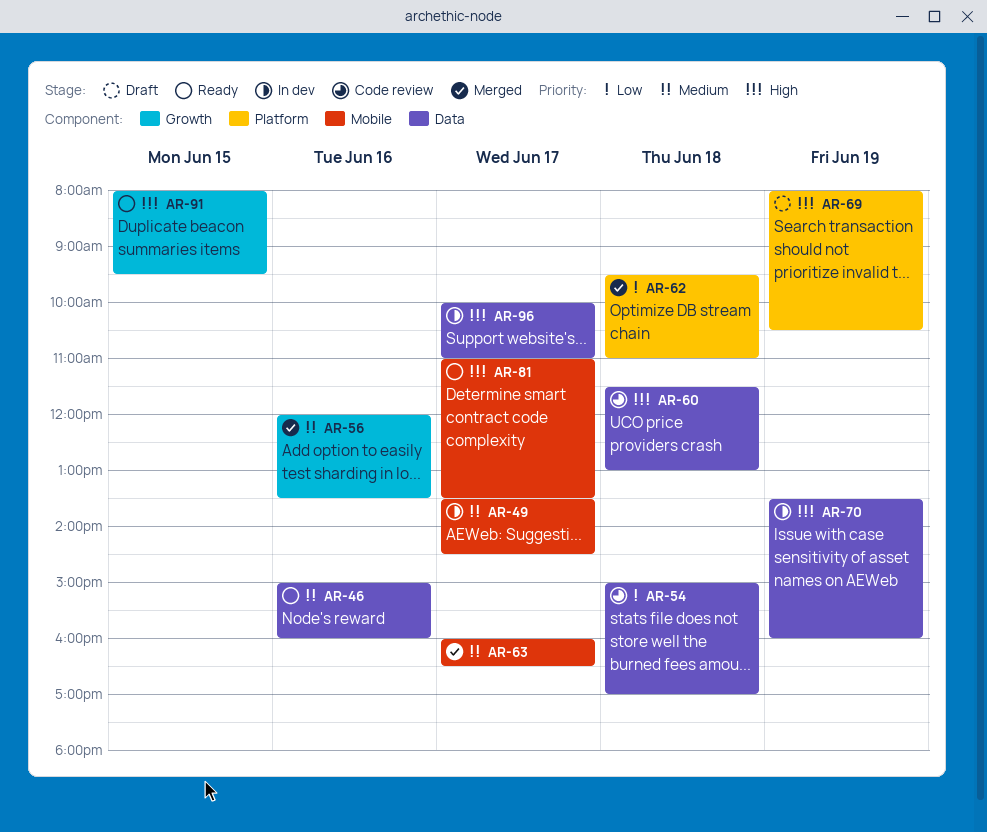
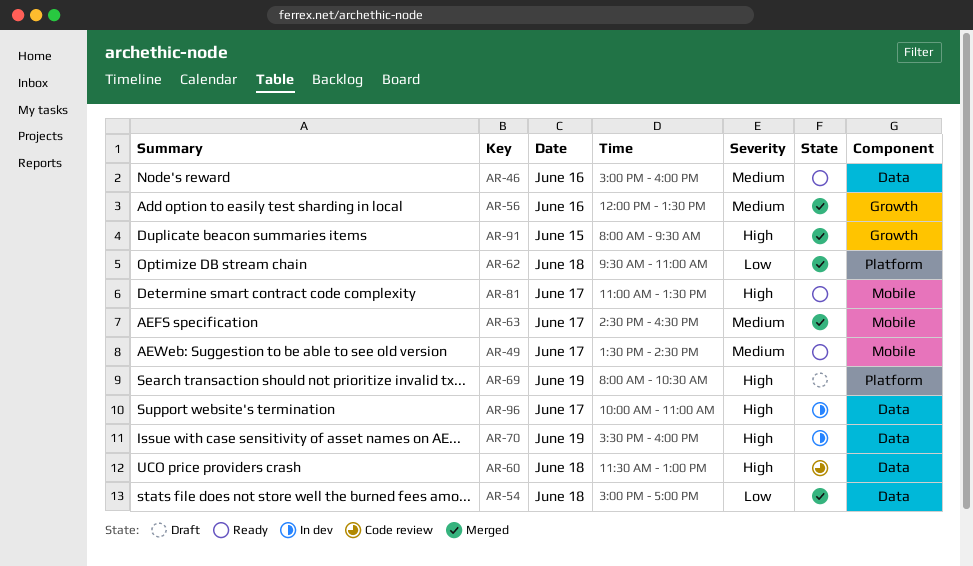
AR-49, status: In dev -> Ready
AR-54, status: Code review -> Merged
AR-63, begins: 16:00 -> 14:30
AR-70, begins: 13:30 -> 15:30
AR-91, status: Ready -> Merged

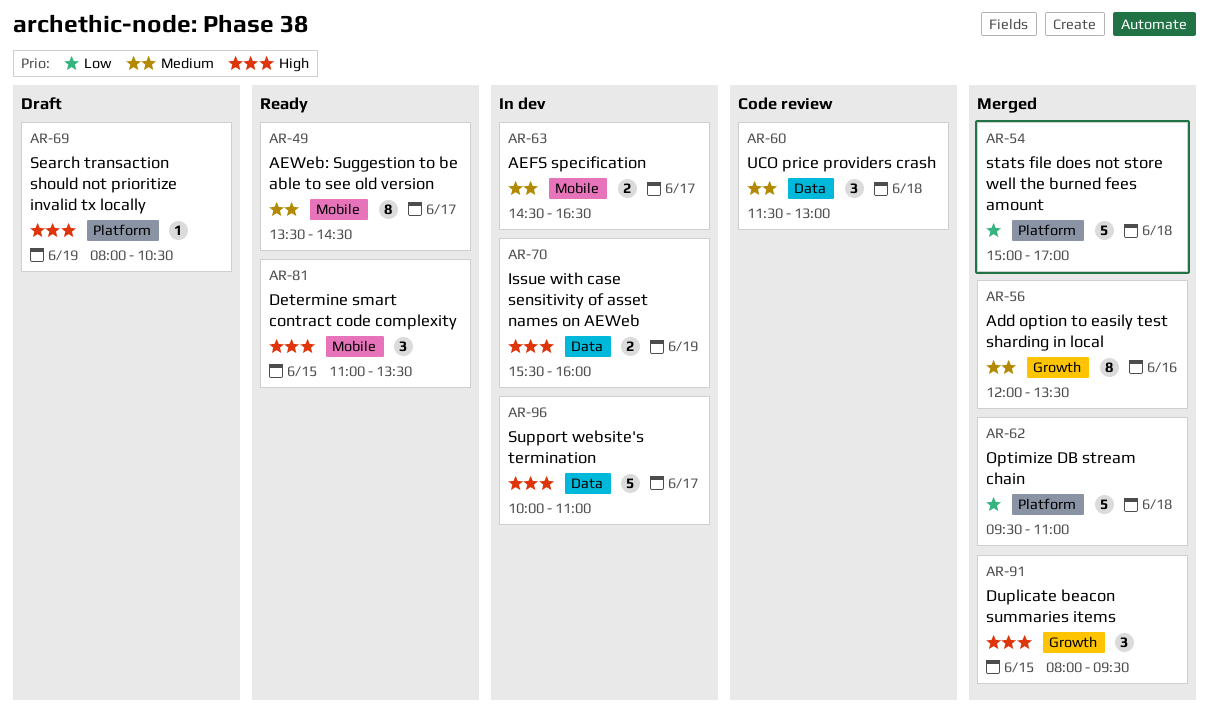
AR-46: present -> none
AR-54, label: Data -> Platform
AR-60, priority: High -> Medium
AR-63, status: Merged -> In dev
AR-81, day: Jun 17 -> Jun 15

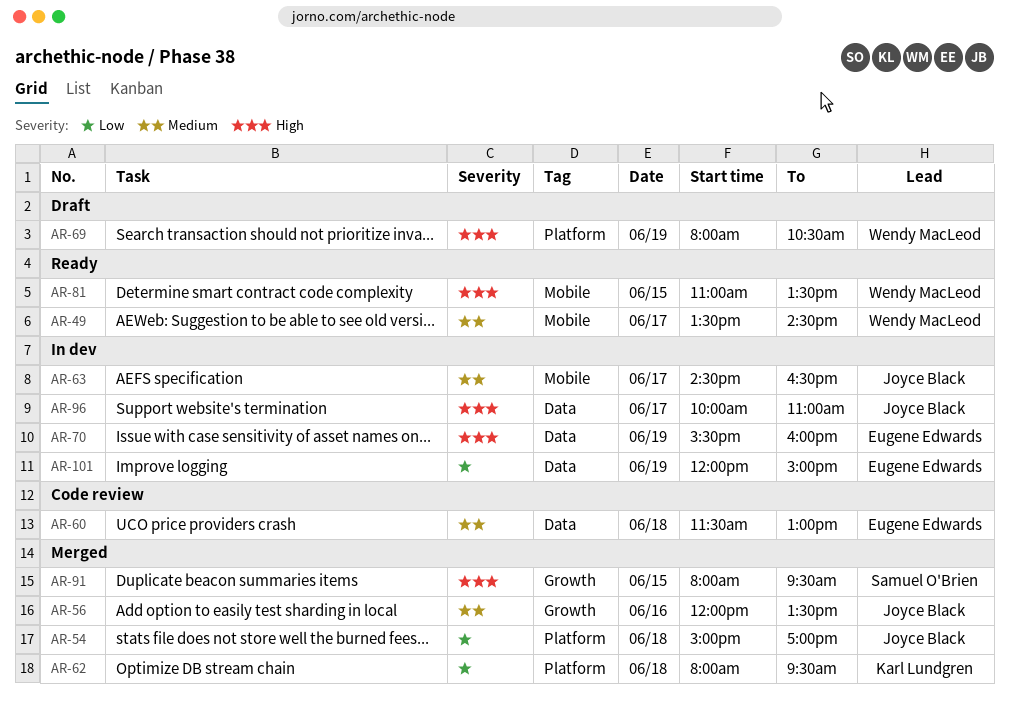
AR-62, begins: 09:30 -> 08:00
AR-62, ends: 11:00 -> 09:30
AR-101: none -> present

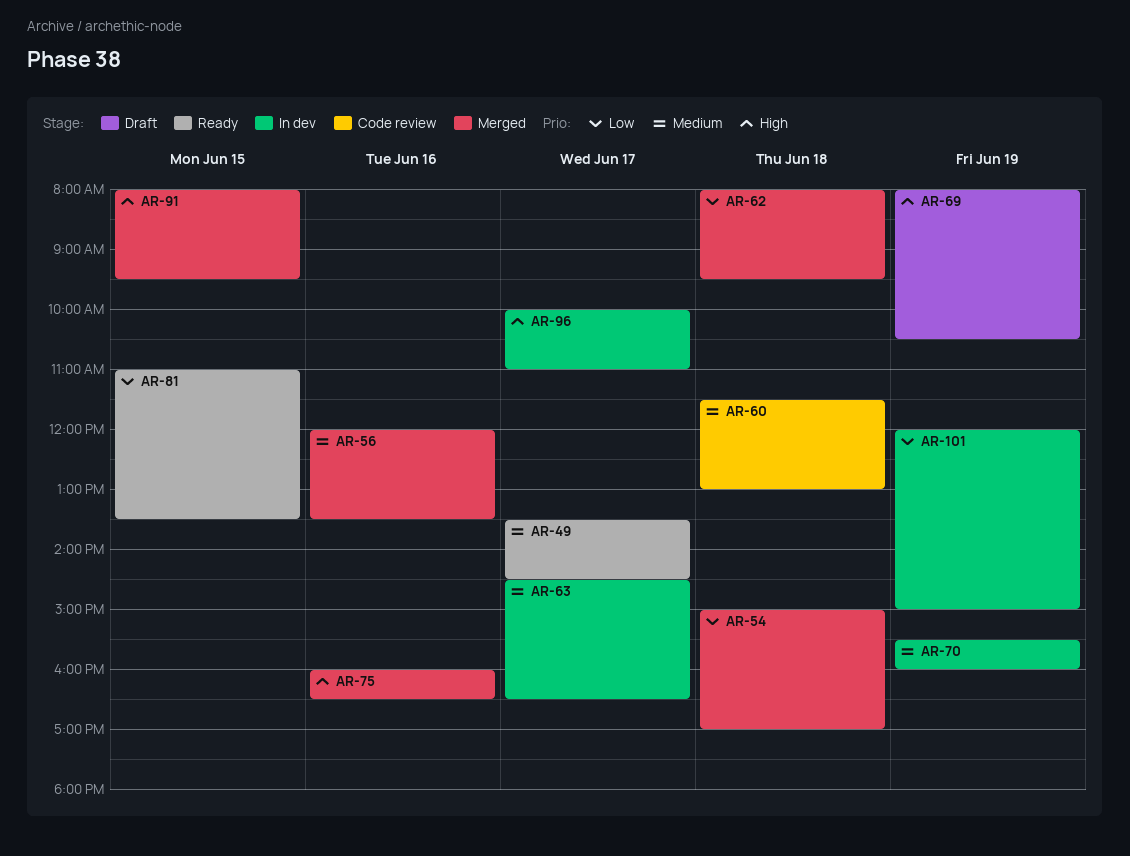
AR-70, priority: High -> Medium
AR-75: none -> present
AR-81, priority: High -> Low

